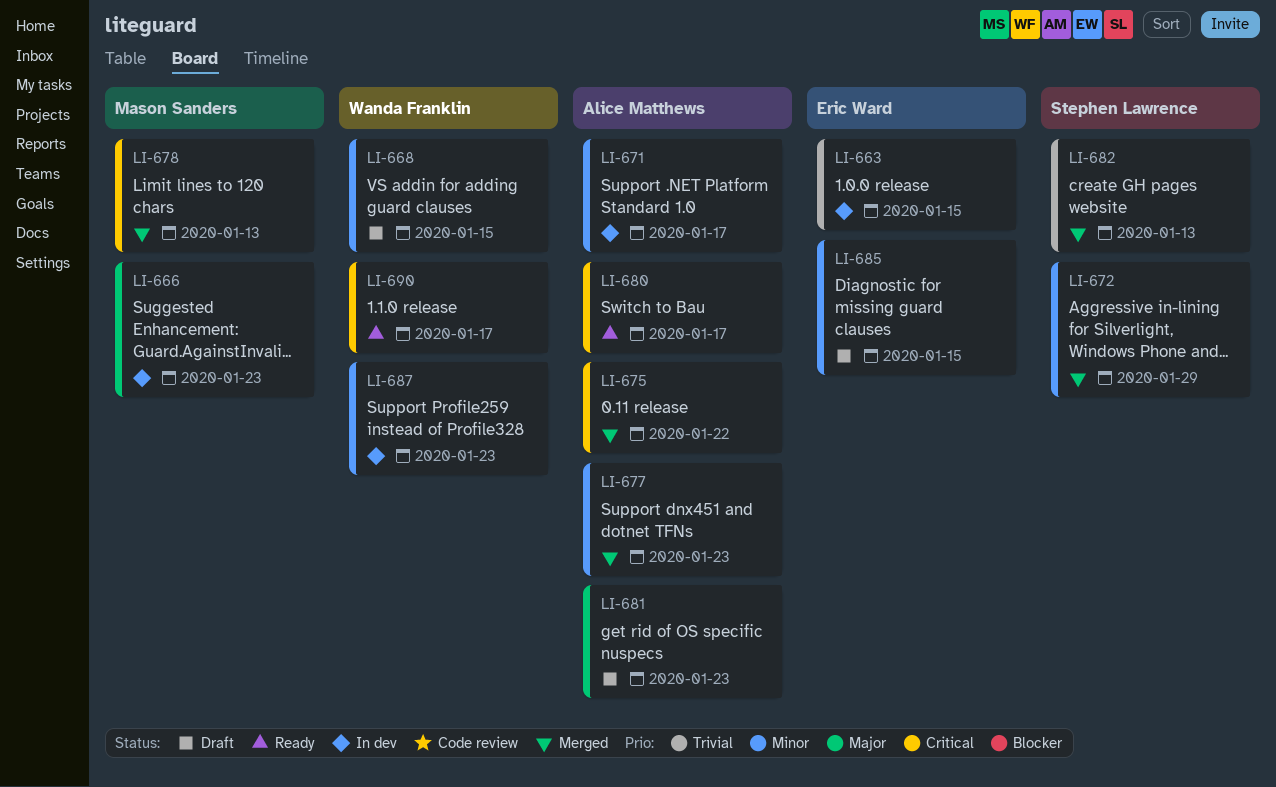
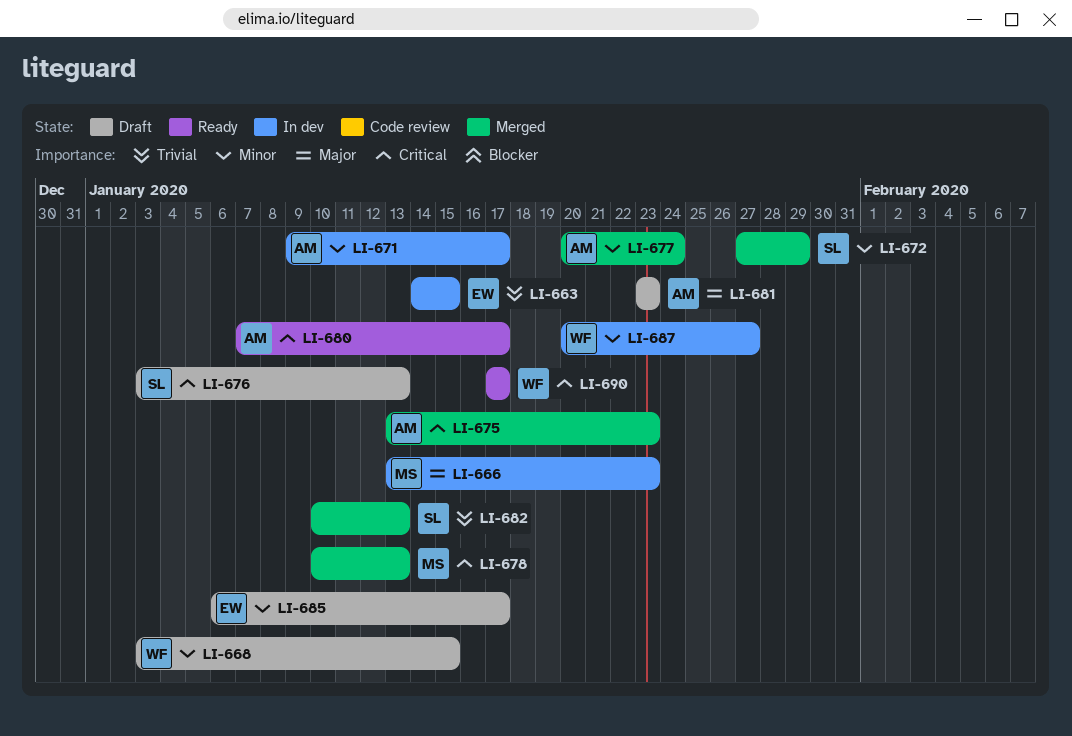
LI-675, due: Jan 22 -> Jan 23
LI-676: none -> present
LI-677, due: Jan 23 -> Jan 24
LI-685, due: Jan 15 -> Jan 17
LI-687, due: Jan 23 -> Jan 27

